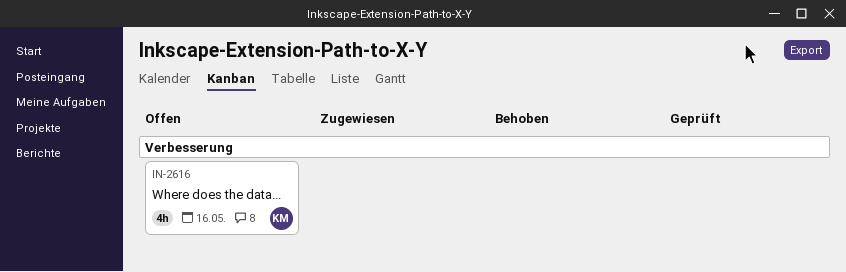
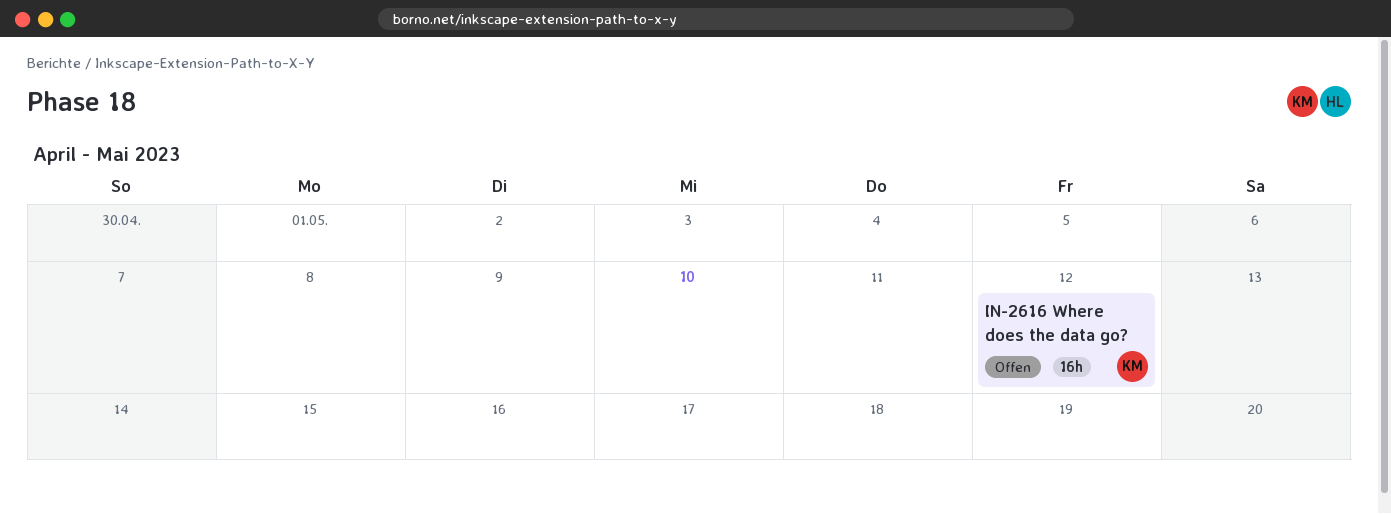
IN-2616, estimate: 4h -> 16h
IN-2616, due: May 16 -> May 12

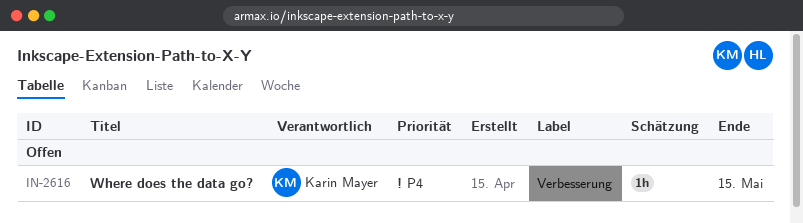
IN-2616, estimate: 16h -> 1h
IN-2616, due: May 12 -> May 15

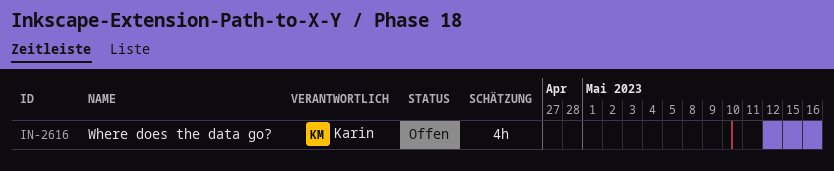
IN-2616, estimate: 1h -> 4h
IN-2616, due: May 15 -> May 16

